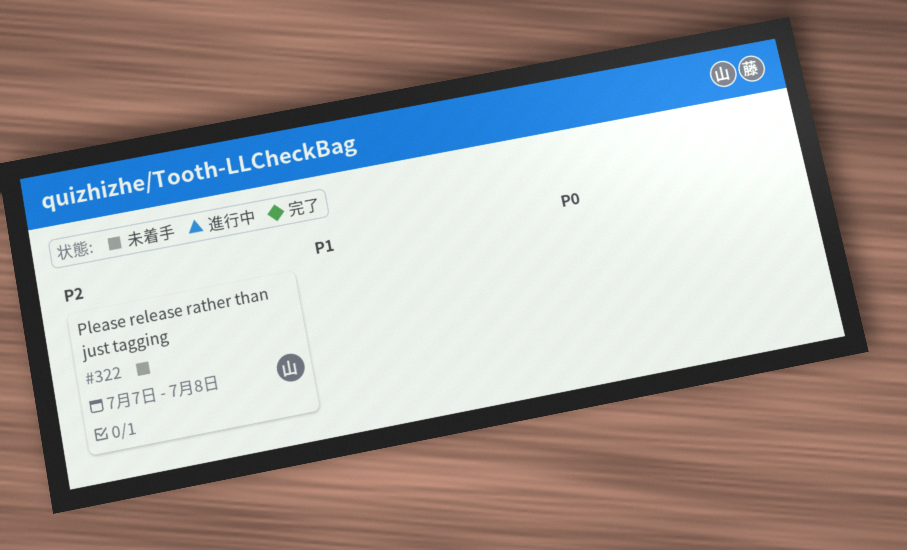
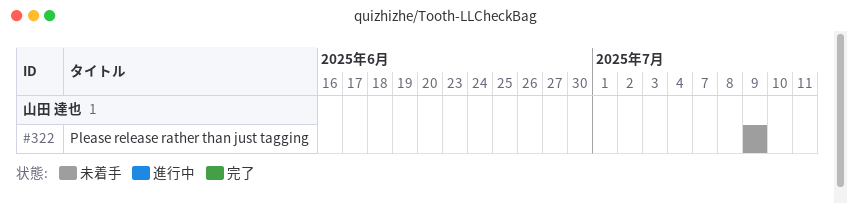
#322, start: Jul 7 -> Jul 9
#322, due: Jul 8 -> Jul 9

